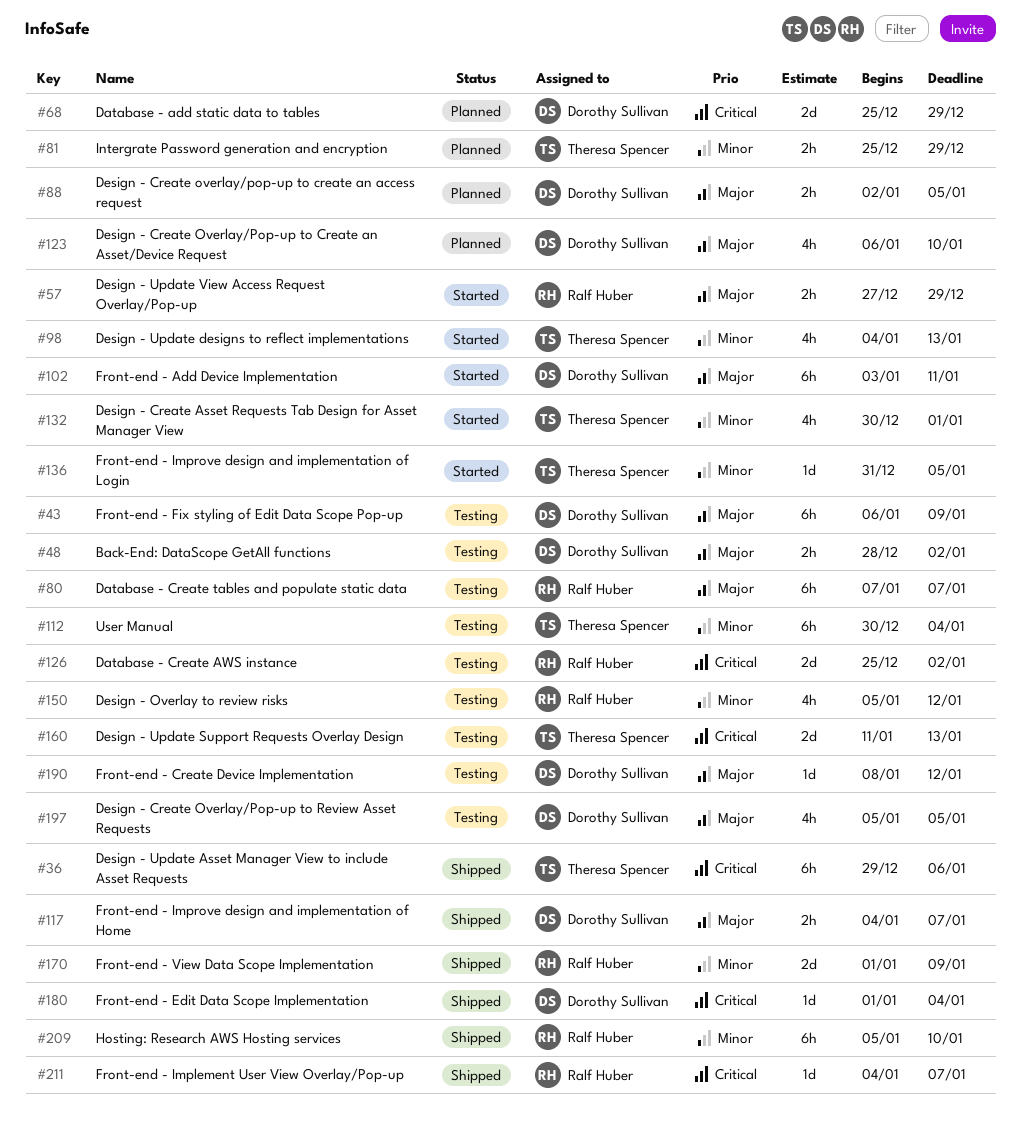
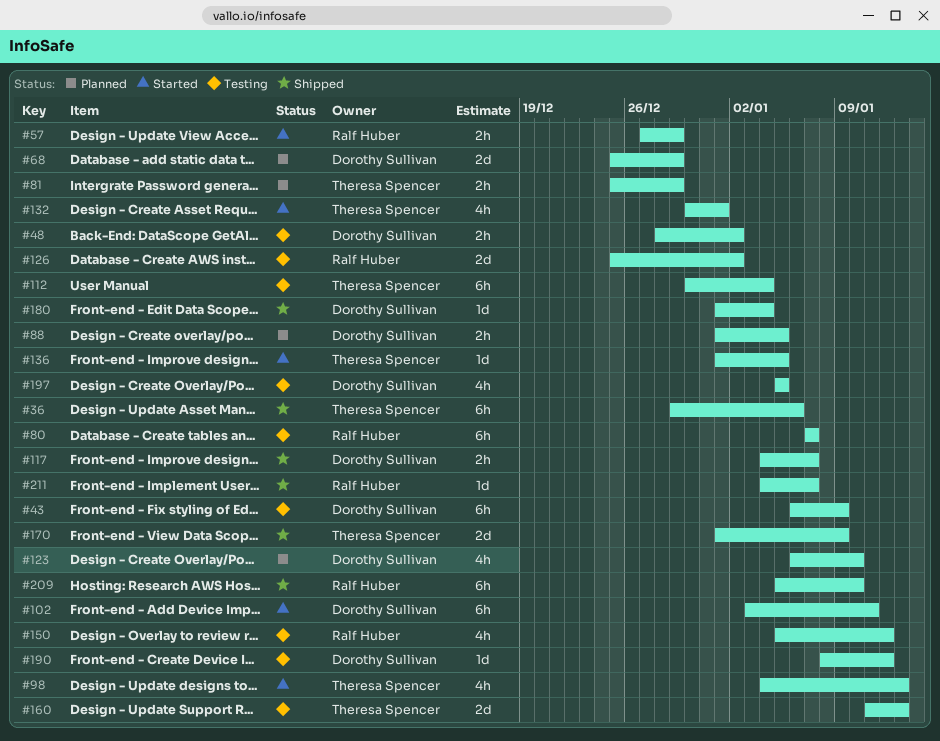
#88, start: Jan 2 -> Jan 1
#136, start: Dec 31 -> Jan 1
#170, owner: Ralf Huber -> Theresa Spencer

